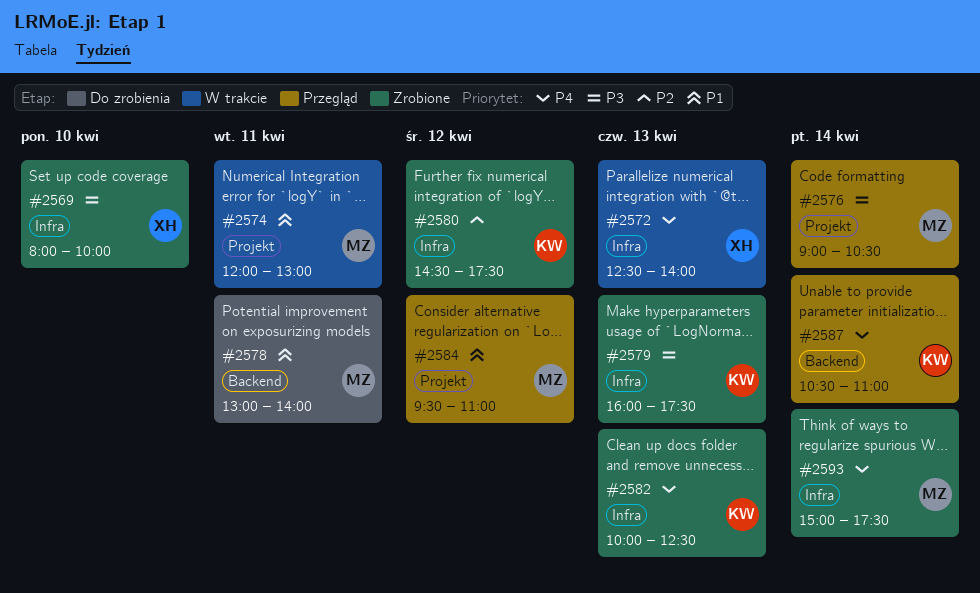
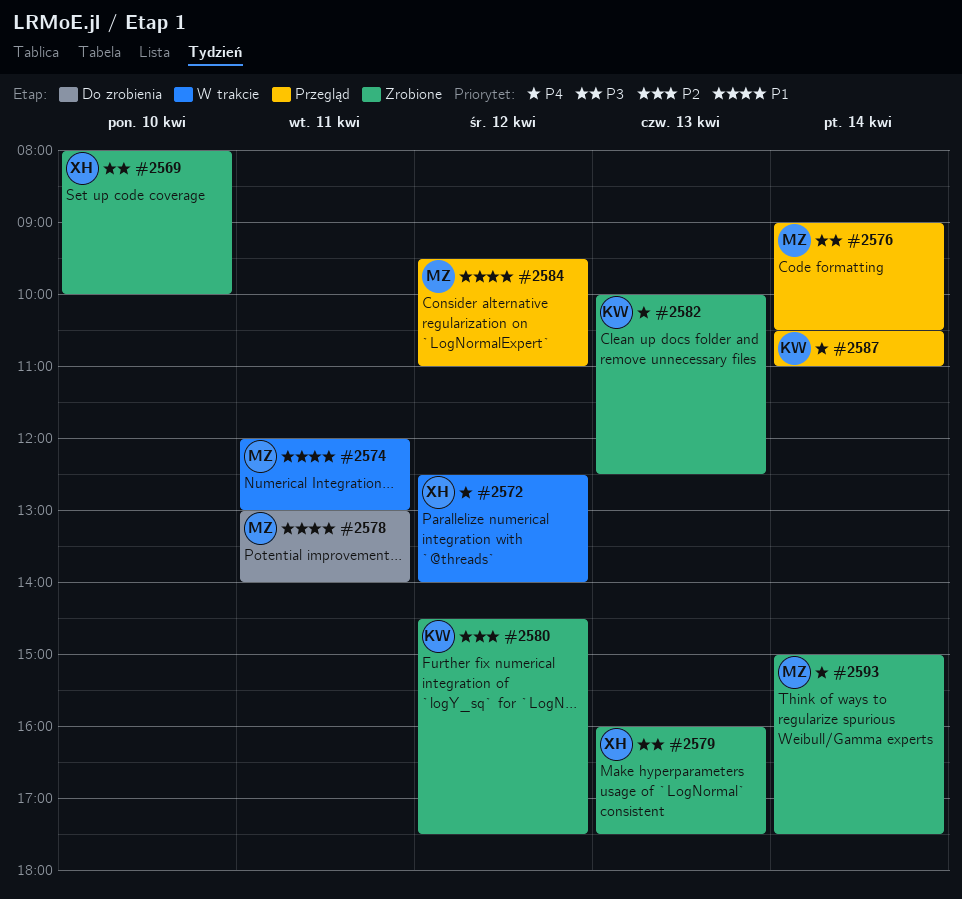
#2572, day: Apr 13 -> Apr 12
#2579, owner: KW -> XH

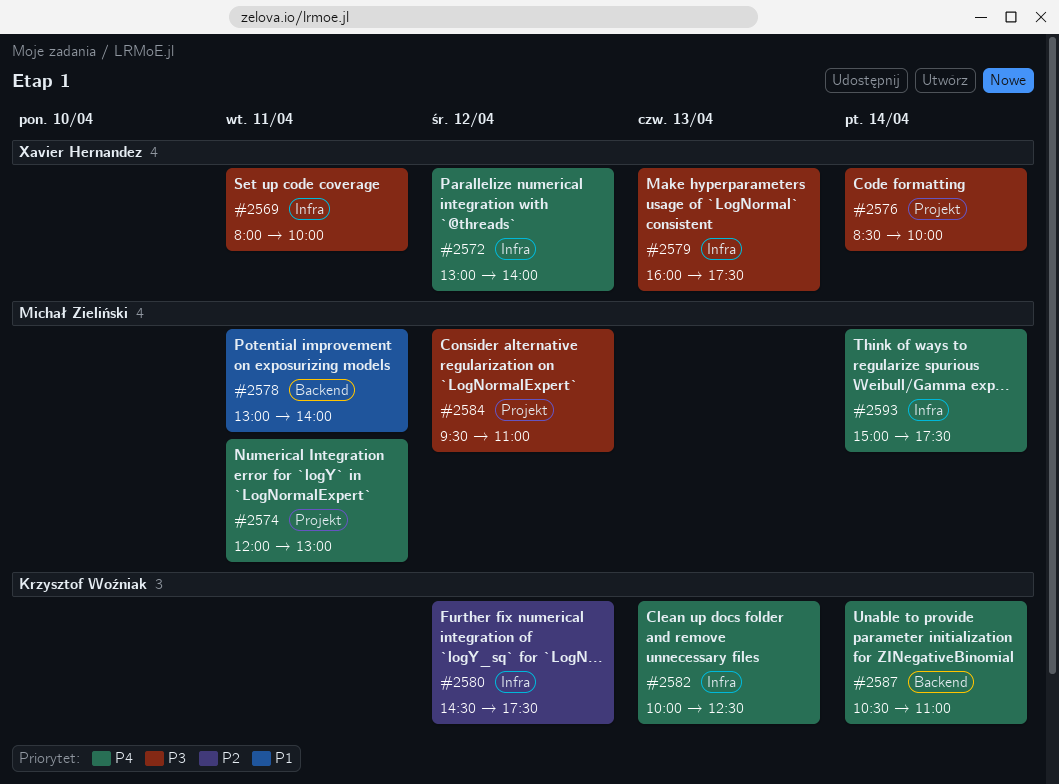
#2569, day: Apr 10 -> Apr 11
#2572, begins: 12:30 -> 13:00
#2574, priority: P1 -> P4
#2576, owner: Michał Zieliński -> Xavier Hernandez
#2576, begins: 09:00 -> 08:30
#2576, ends: 10:30 -> 10:00
#2584, priority: P1 -> P3

